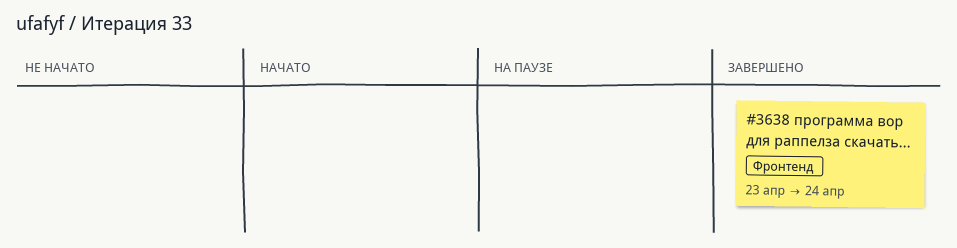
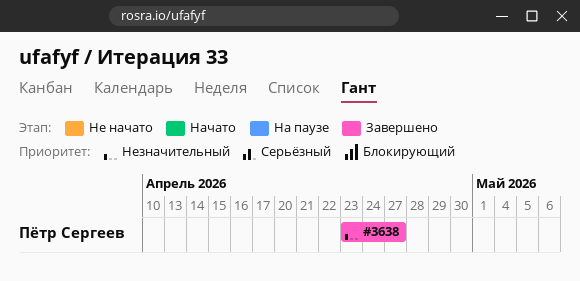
#3638, due: Apr 24 -> Apr 27

